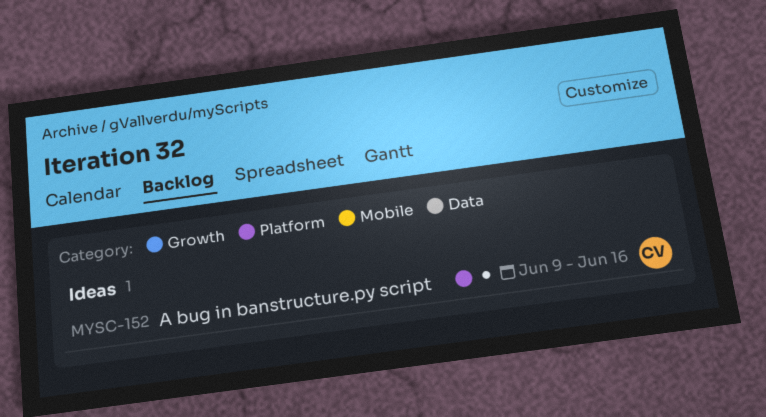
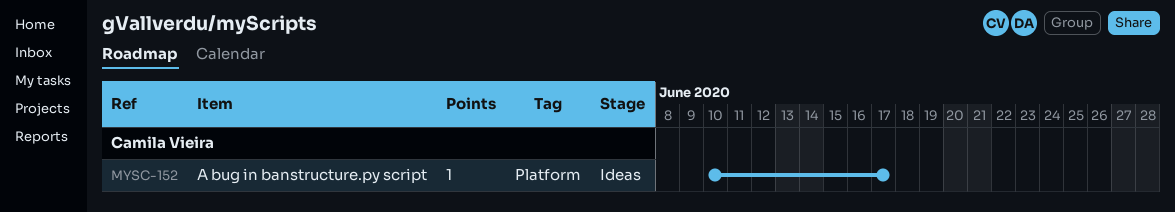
MYSC-152, start: Jun 9 -> Jun 10
MYSC-152, due: Jun 16 -> Jun 17

